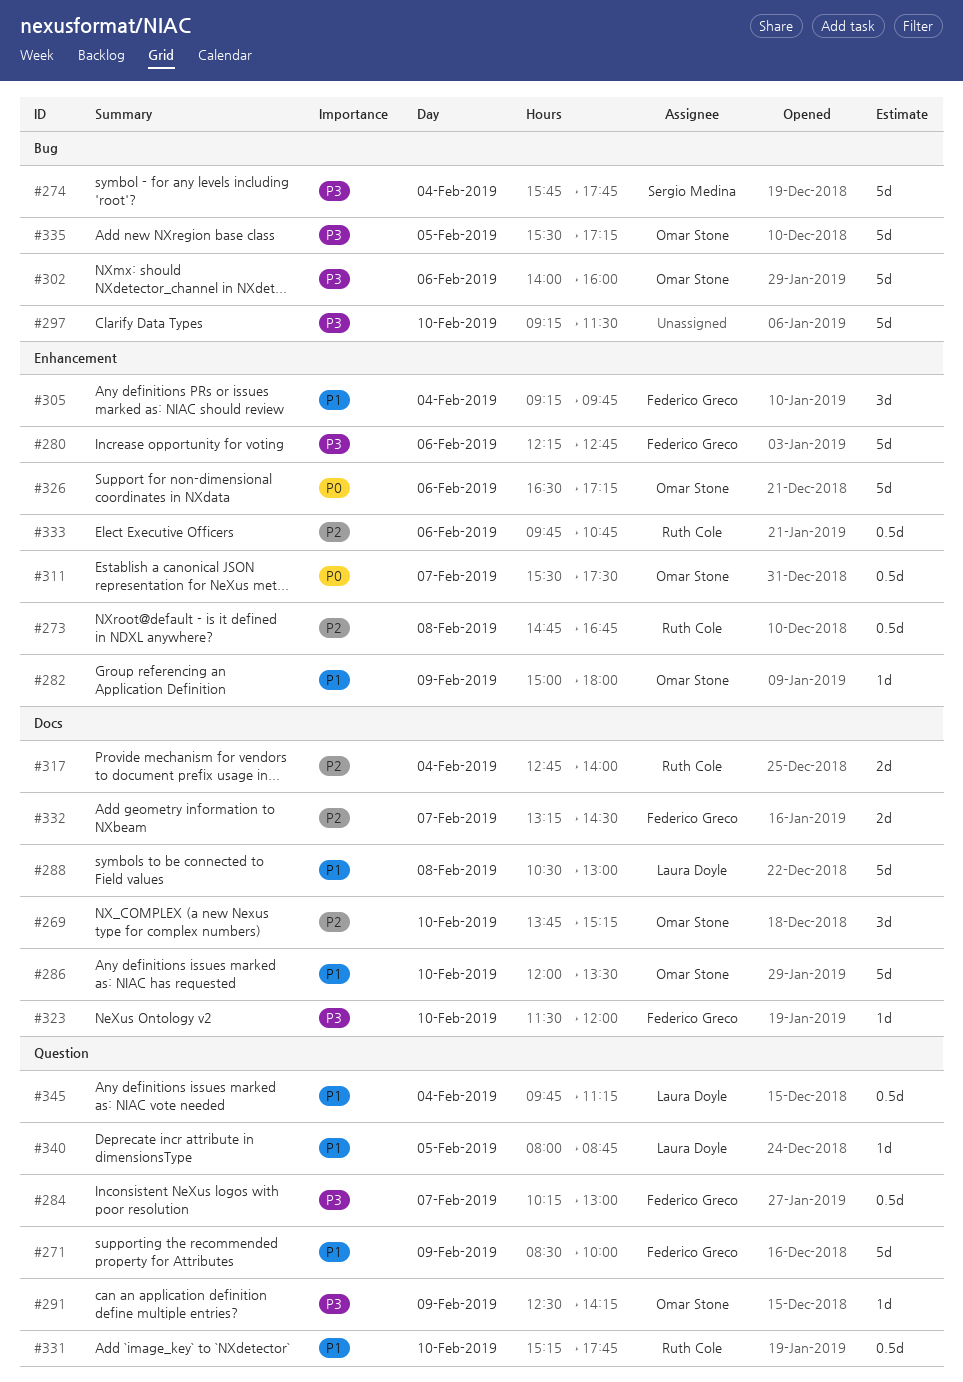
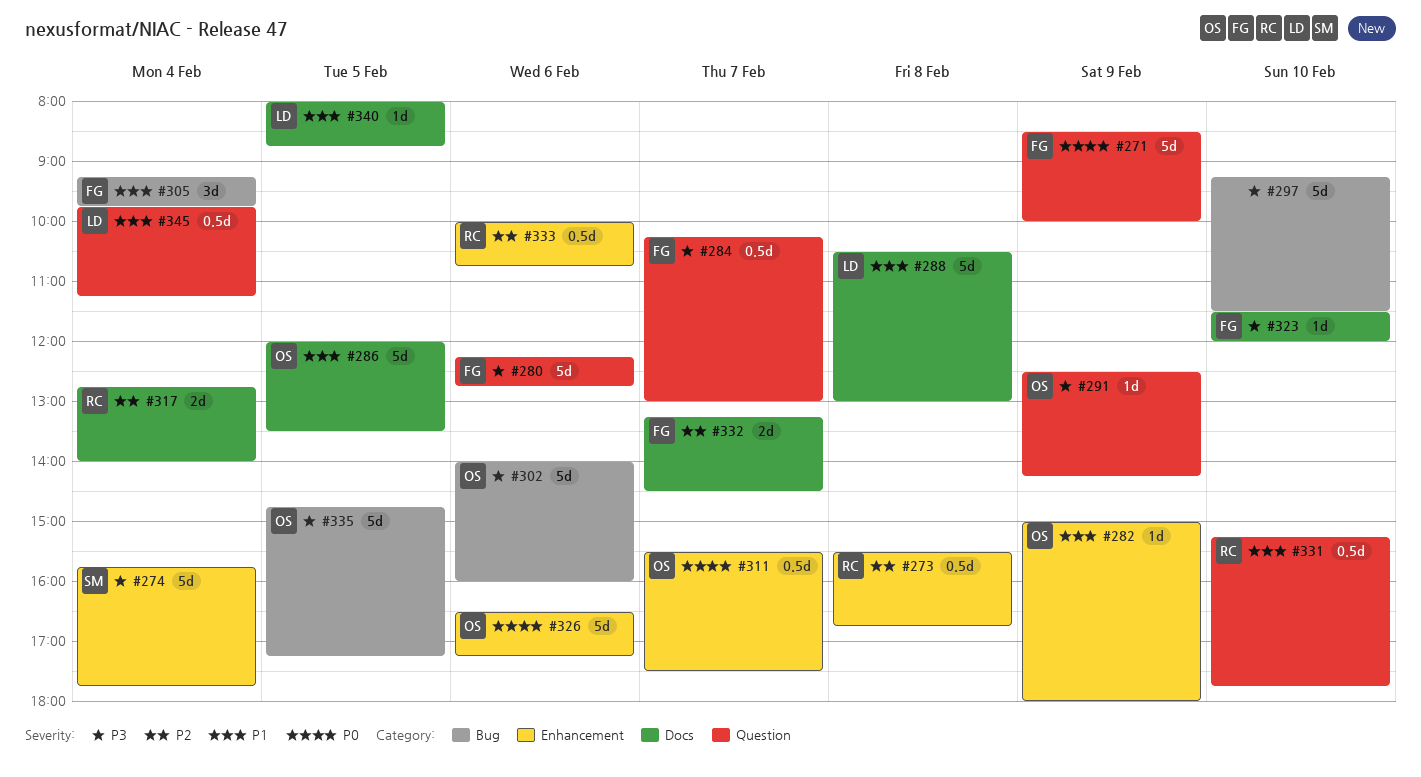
#269: present -> none
#271, priority: P1 -> P0
#273, begins: 14:45 -> 15:30
#274, label: Bug -> Enhancement
#280, label: Enhancement -> Question
#286, day: Feb 10 -> Feb 5
#305, label: Enhancement -> Bug
#333, begins: 09:45 -> 10:00
#335, begins: 15:30 -> 14:45
#340, label: Question -> Docs

